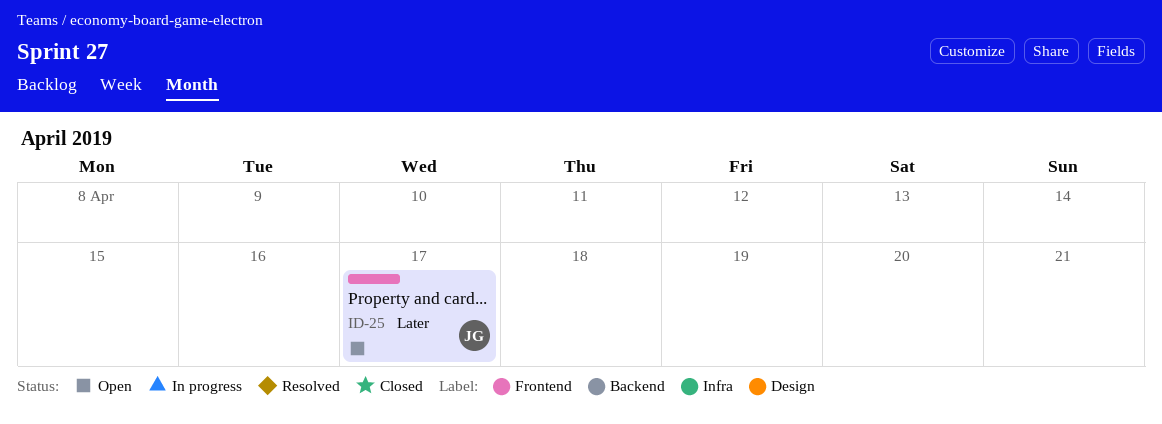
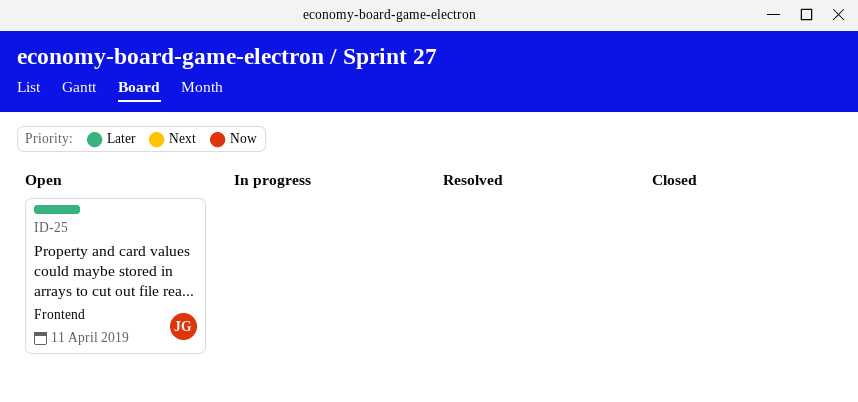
ID-25, due: Apr 17 -> Apr 11

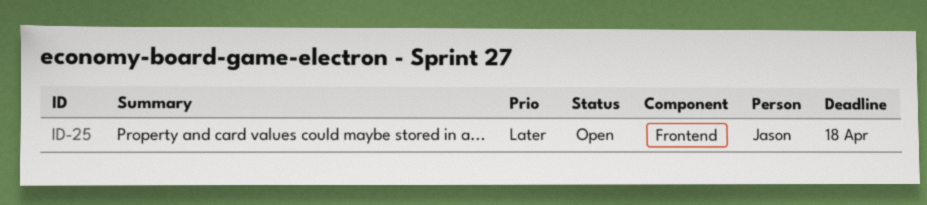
ID-25, due: Apr 11 -> Apr 18

